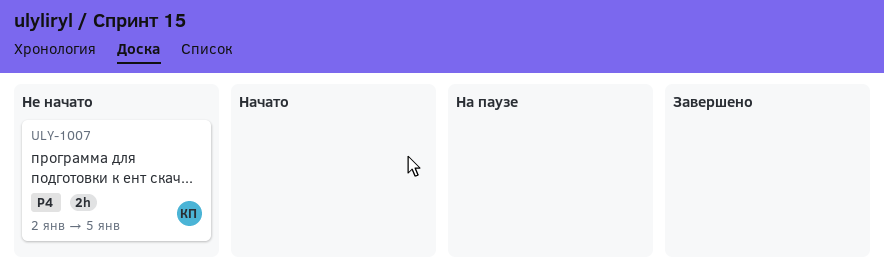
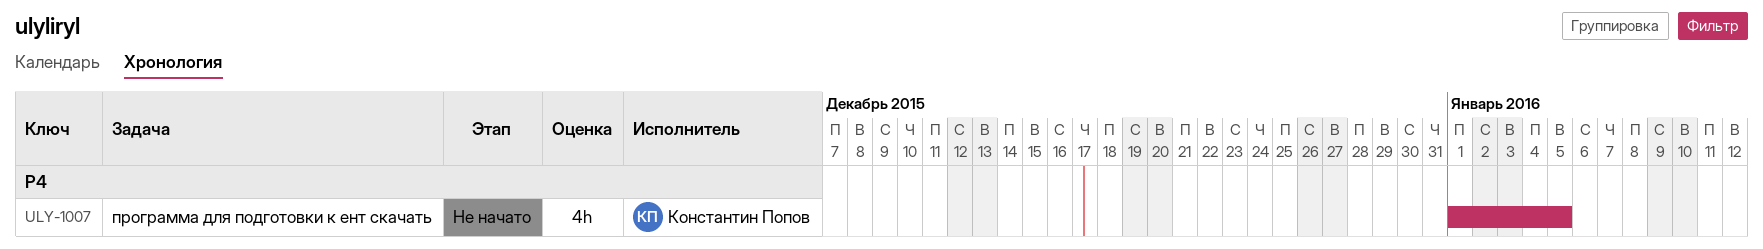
ULY-1007, estimate: 2h -> 4h
ULY-1007, start: Jan 2 -> Jan 1

